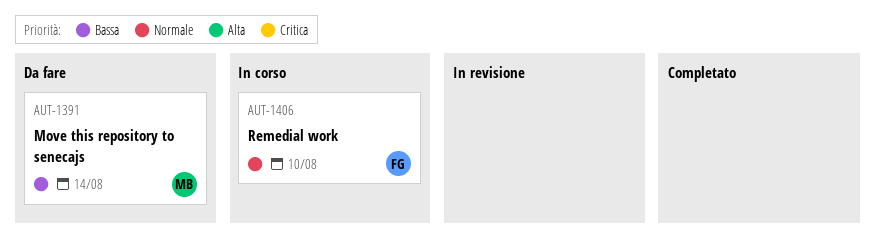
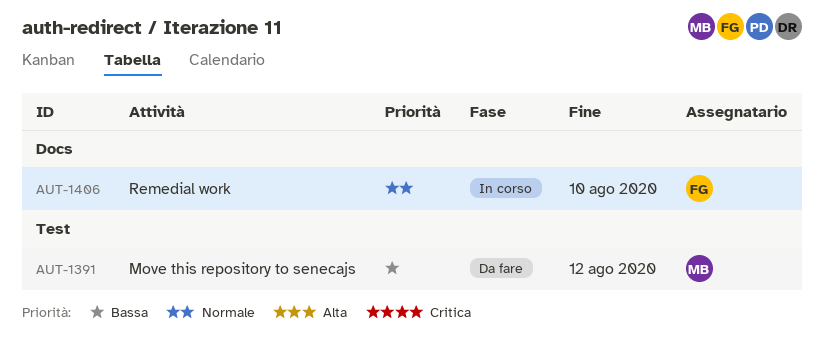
AUT-1391, due: Aug 14 -> Aug 12

